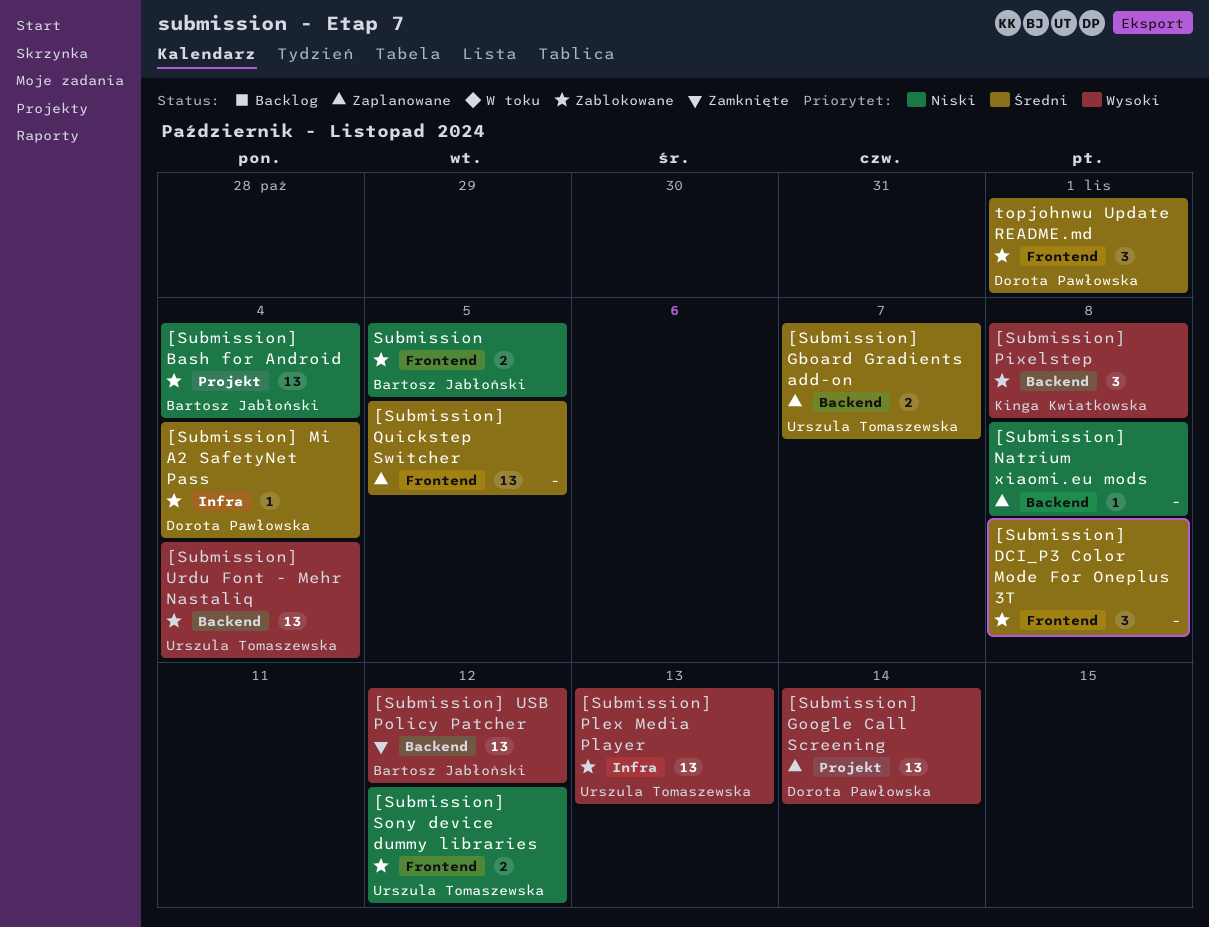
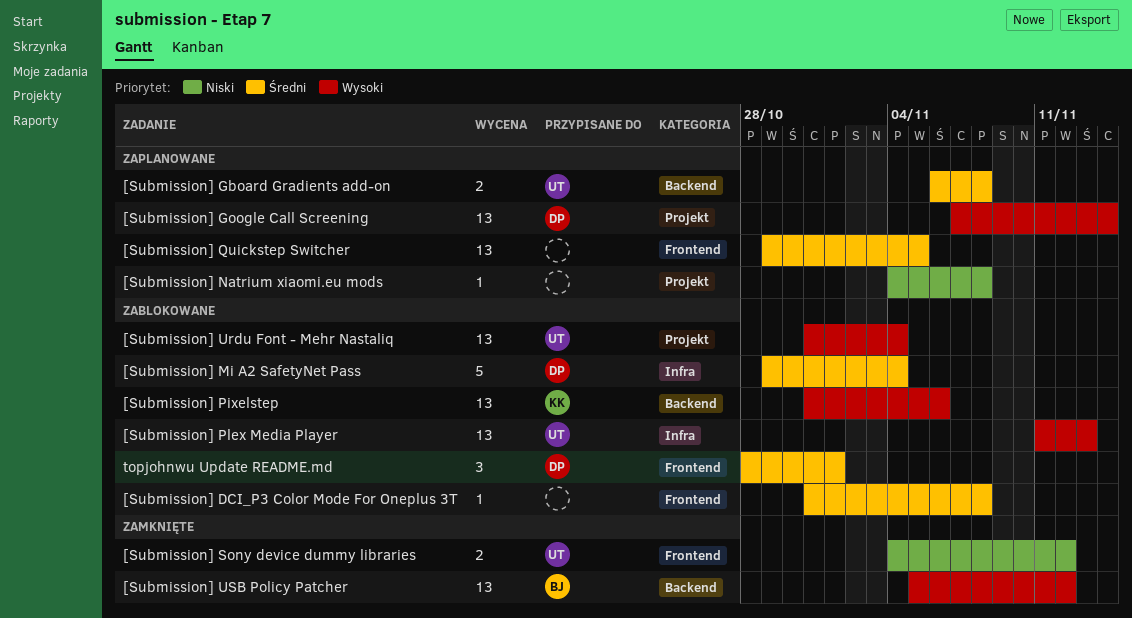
[Submission] Bash for Android: present -> none
[Submission] DCI_P3 Color Mode For Oneplus 3T, estimate: 3 -> 1
[Submission] Gboard Gradients add-on, due: Nov 7 -> Nov 8
[Submission] Mi A2 SafetyNet Pass, estimate: 1 -> 5
[Submission] Natrium xiaomi.eu mods, label: Backend -> Projekt
[Submission] Pixelstep, estimate: 3 -> 13
[Submission] Pixelstep, due: Nov 8 -> Nov 6
[Submission] Sony device dummy libraries, status: Zablokowane -> Zamknięte
[Submission] Urdu Font - Mehr Nastaliq, label: Backend -> Projekt
Submission: present -> none

